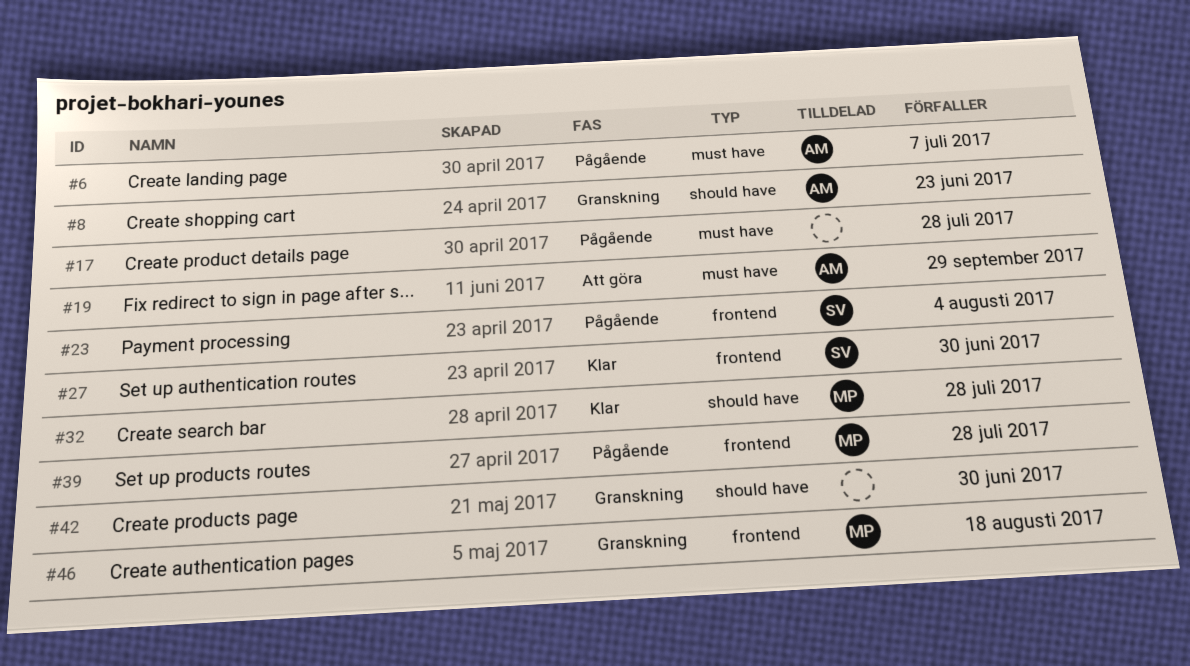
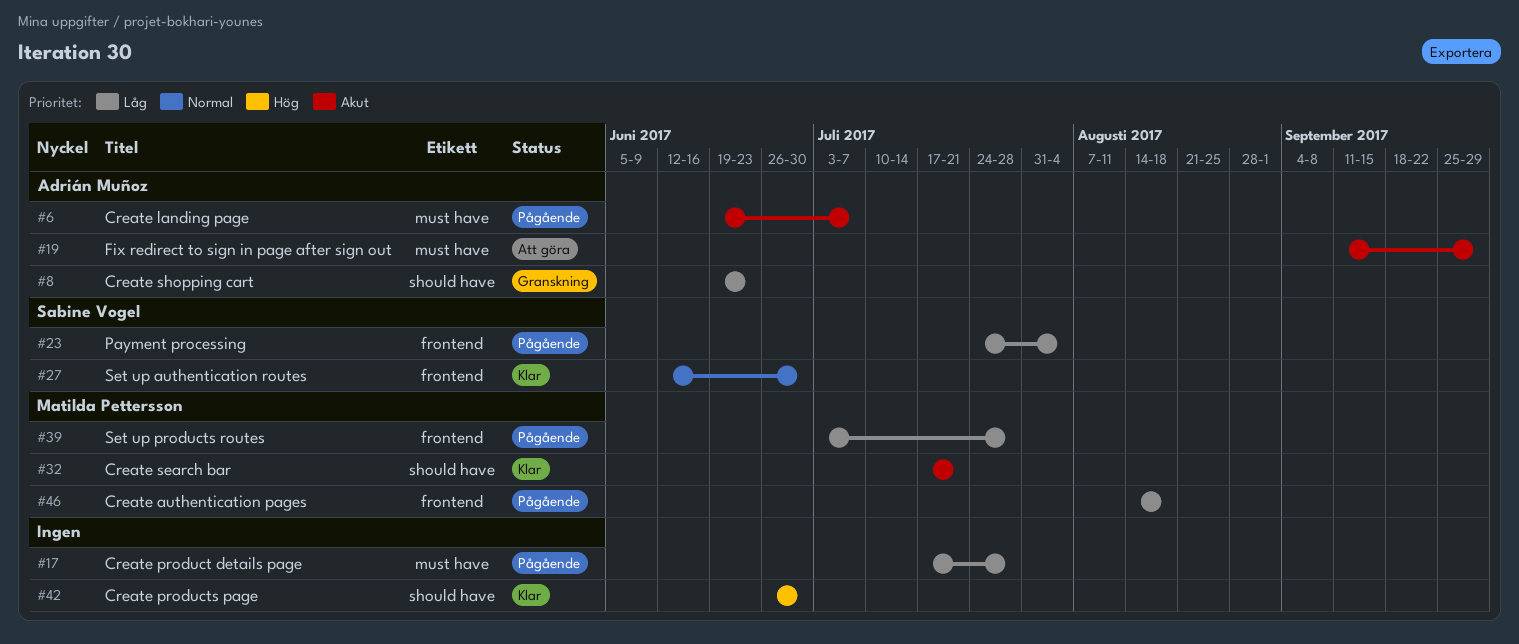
#32, due: Jul 28 -> Jul 21
#42, status: Granskning -> Klar
#46, status: Granskning -> Pågående

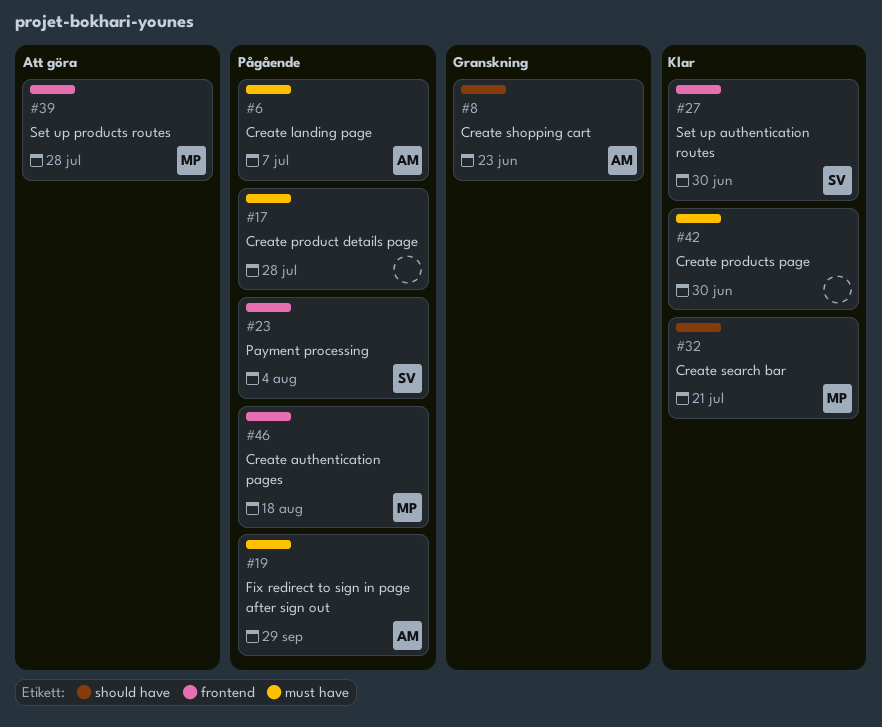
#19, status: Att göra -> Pågående
#39, status: Pågående -> Att göra
#42, label: should have -> must have

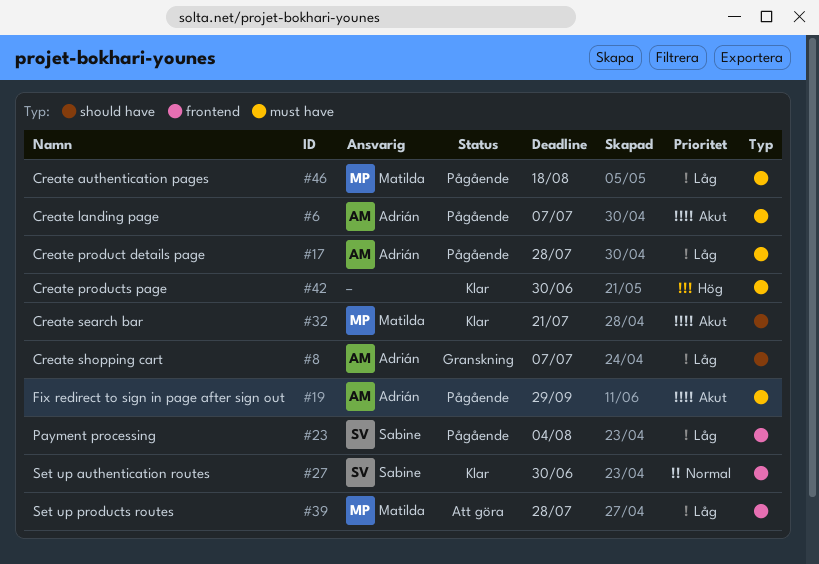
#8, due: Jun 23 -> Jul 7
#17, owner: none -> Adrián
#46, label: frontend -> must have

